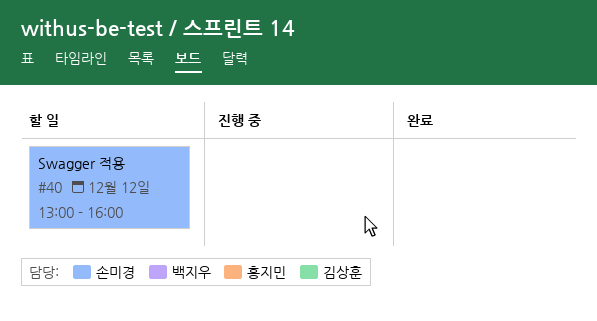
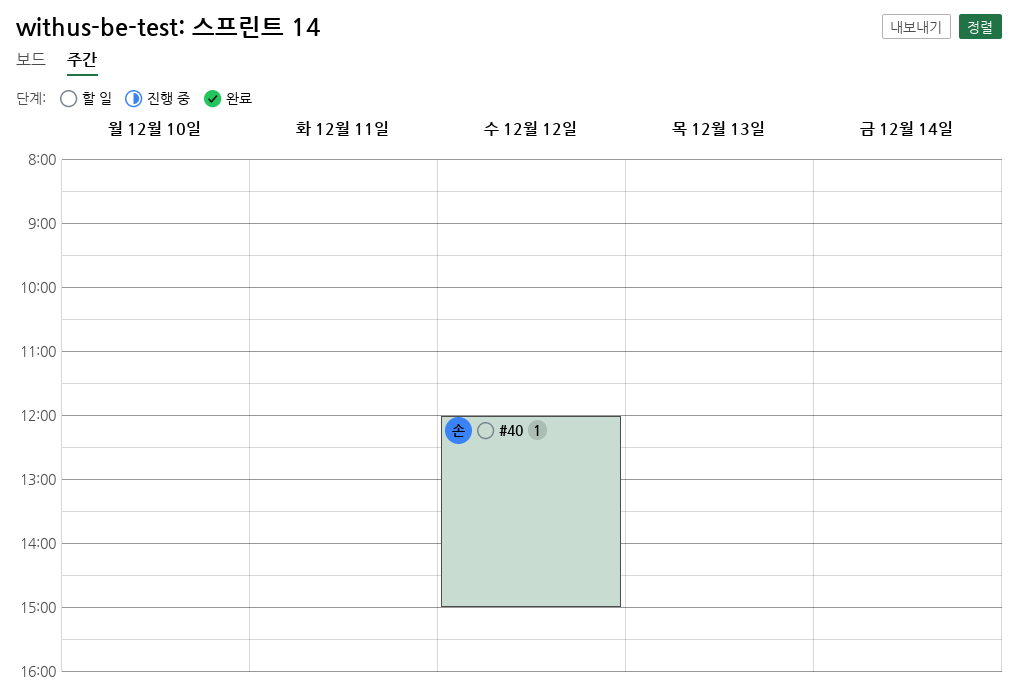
#40, begins: 13:00 -> 12:00
#40, ends: 16:00 -> 15:00

